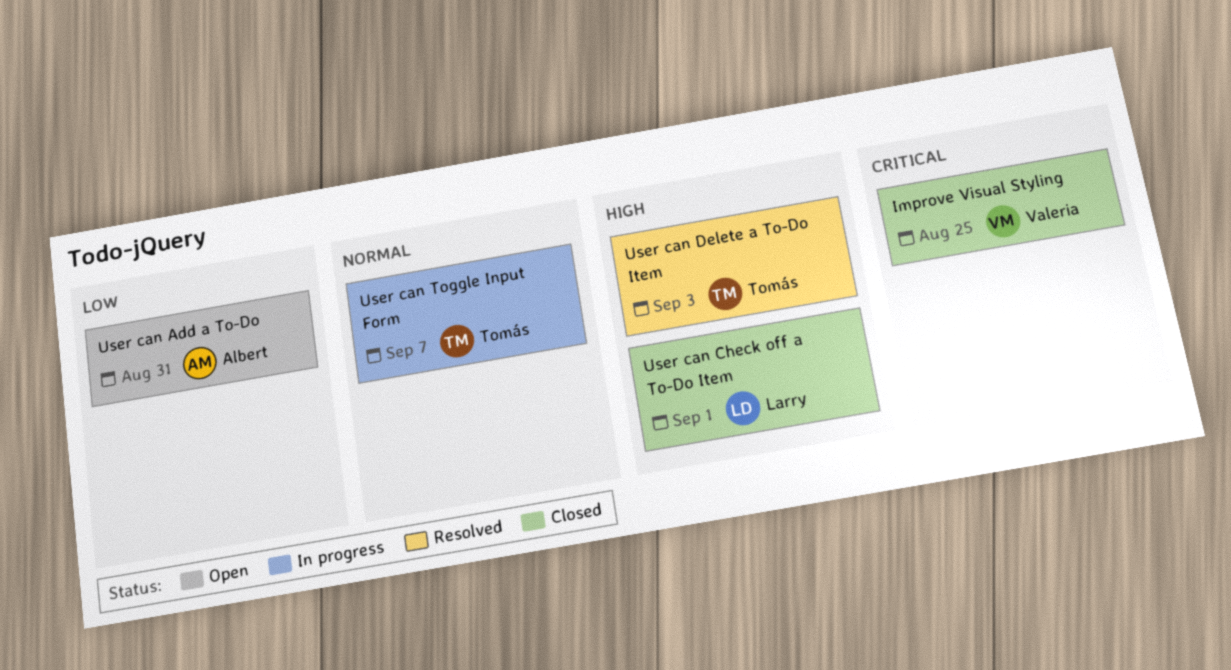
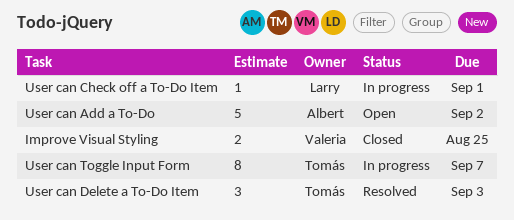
User can Add a To-Do, due: Aug 31 -> Sep 2
User can Check off a To-Do Item, status: Closed -> In progress

